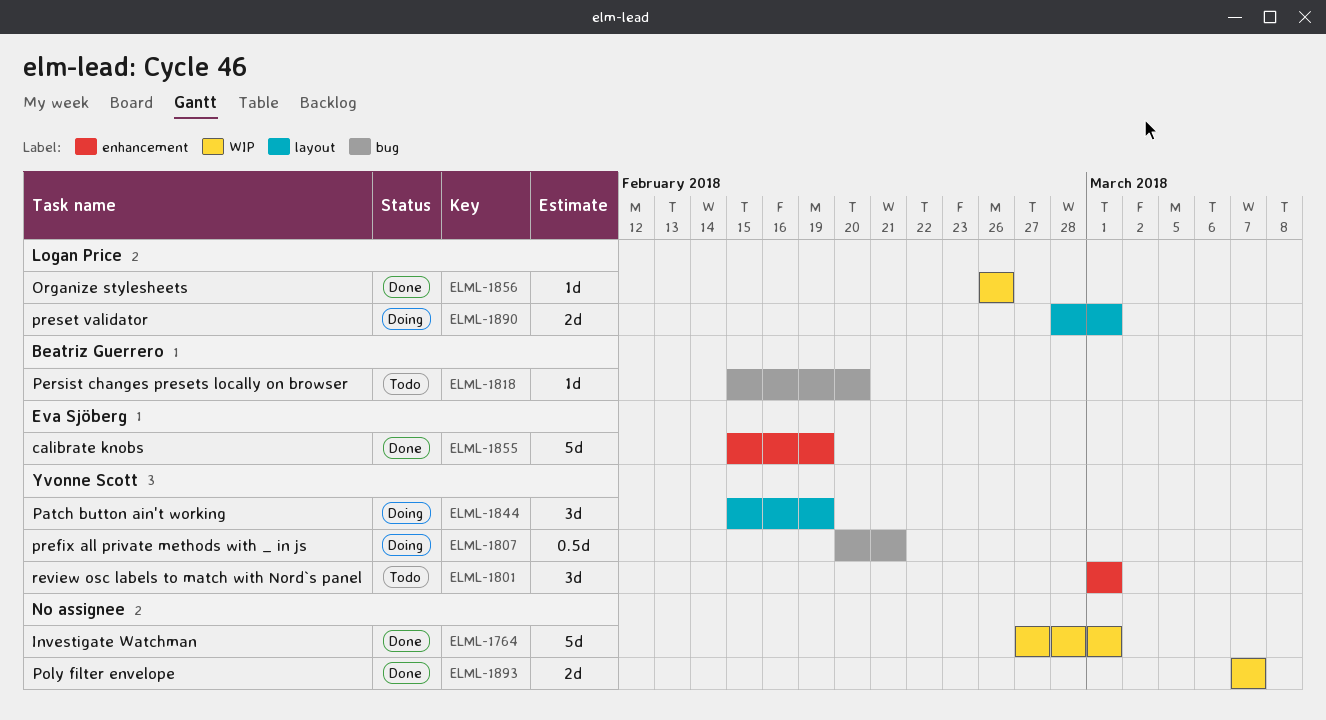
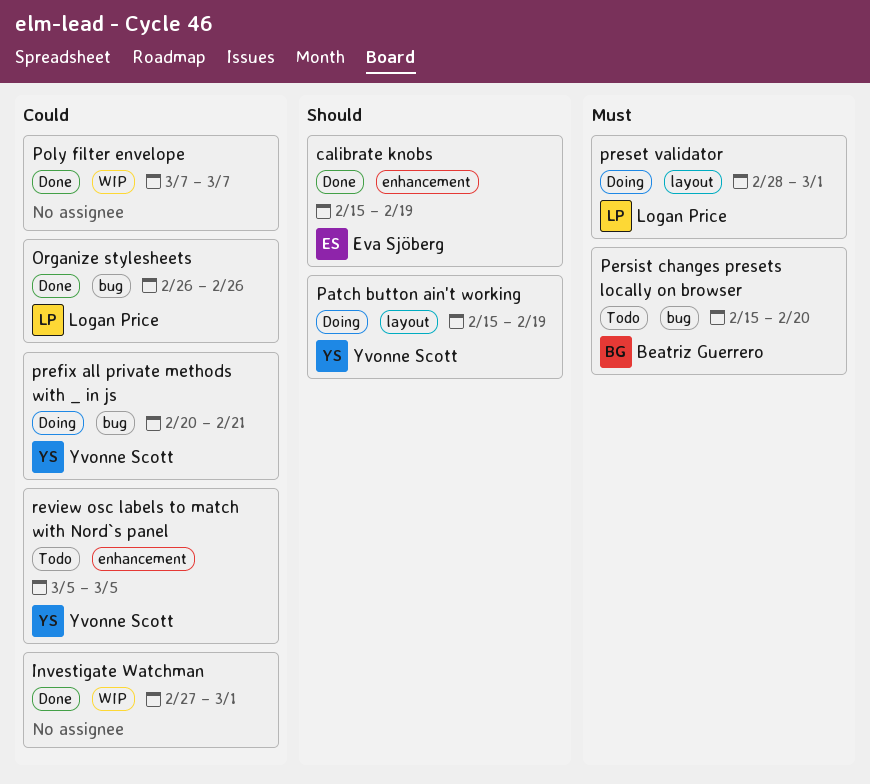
Organize stylesheets, label: WIP -> bug
review osc labels to match with Nord`s panel, start: Mar 1 -> Mar 5
review osc labels to match with Nord`s panel, due: Mar 1 -> Mar 5

